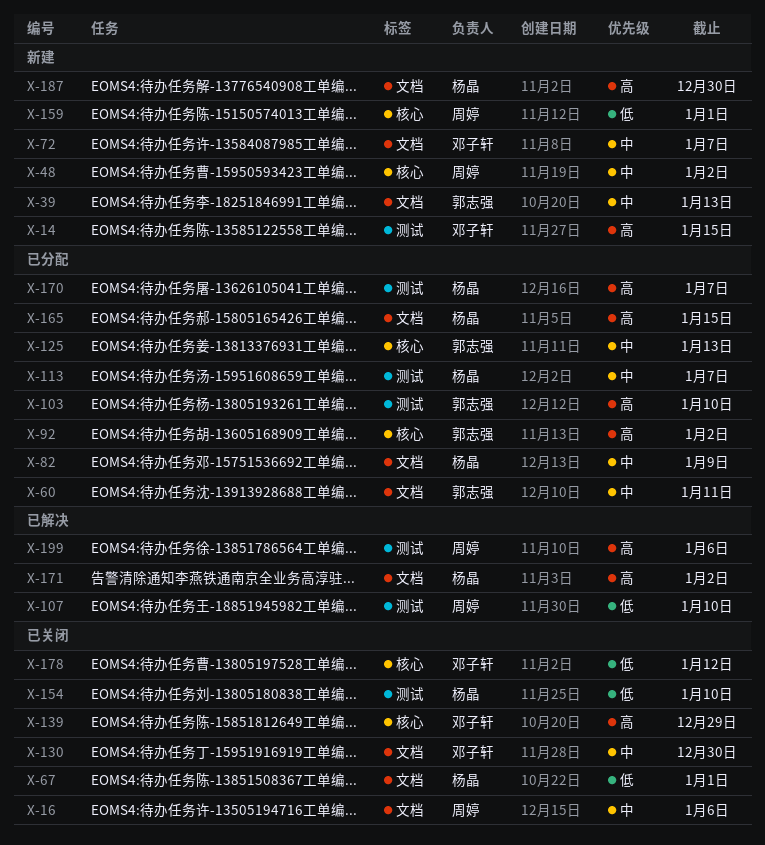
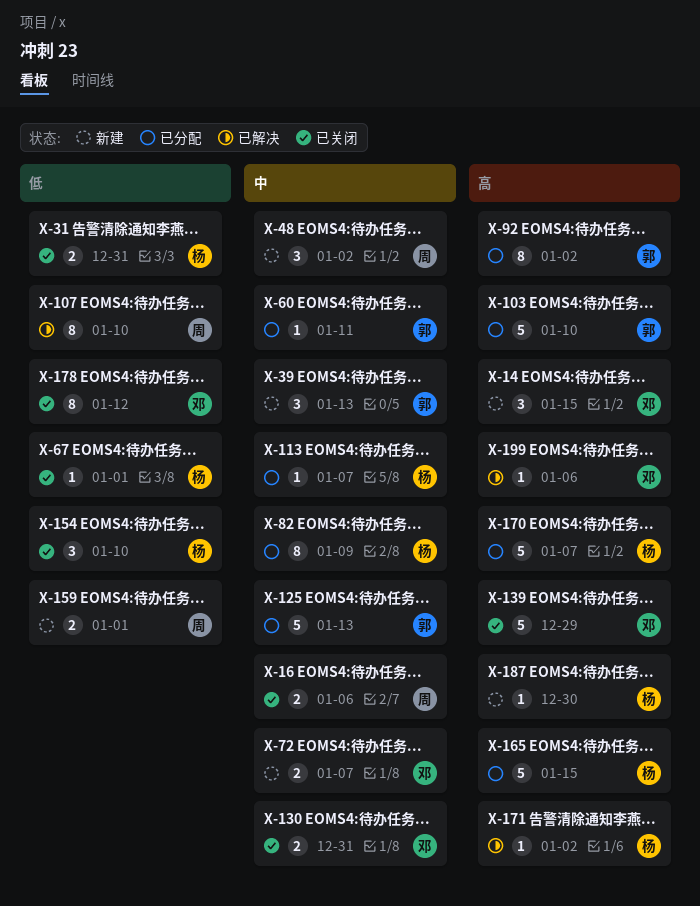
X-31: none -> present
X-130, due: Dec 30 -> Dec 31
X-199, owner: 周婷 -> 邓子轩

